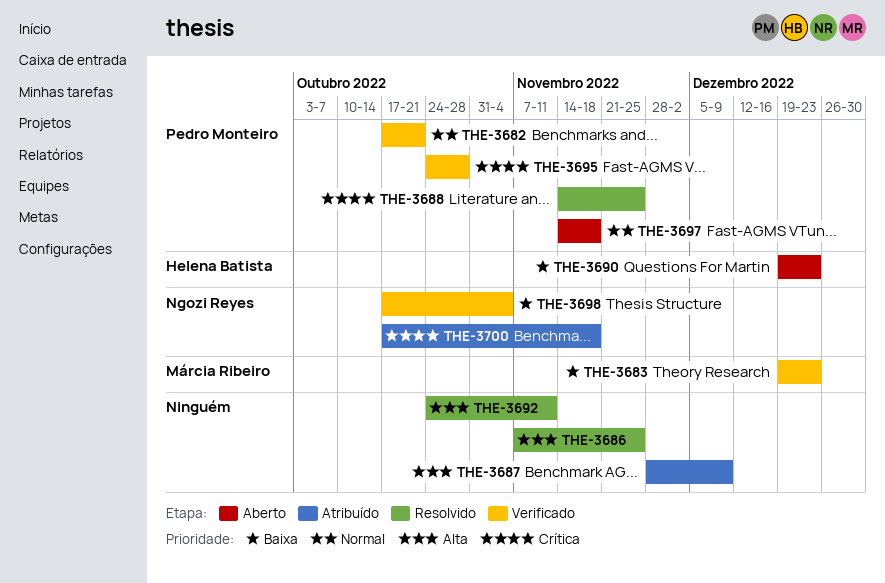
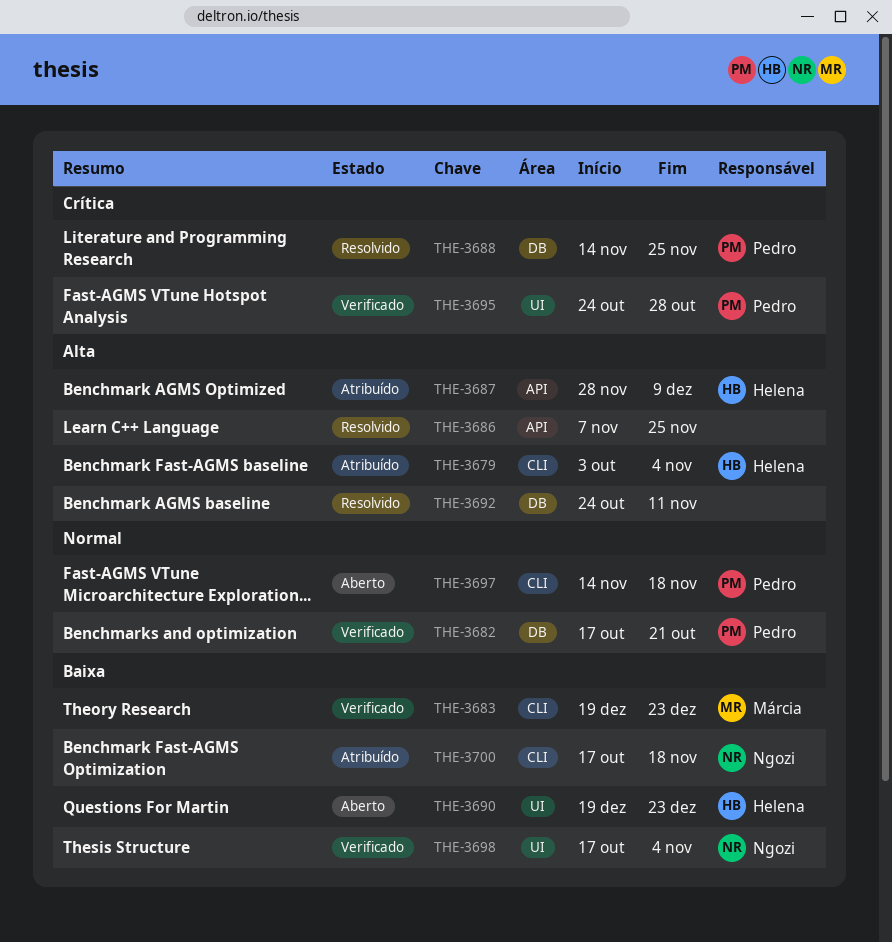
THE-3679: none -> present
THE-3687, owner: none -> Helena Batista
THE-3700, priority: Crítica -> Baixa

